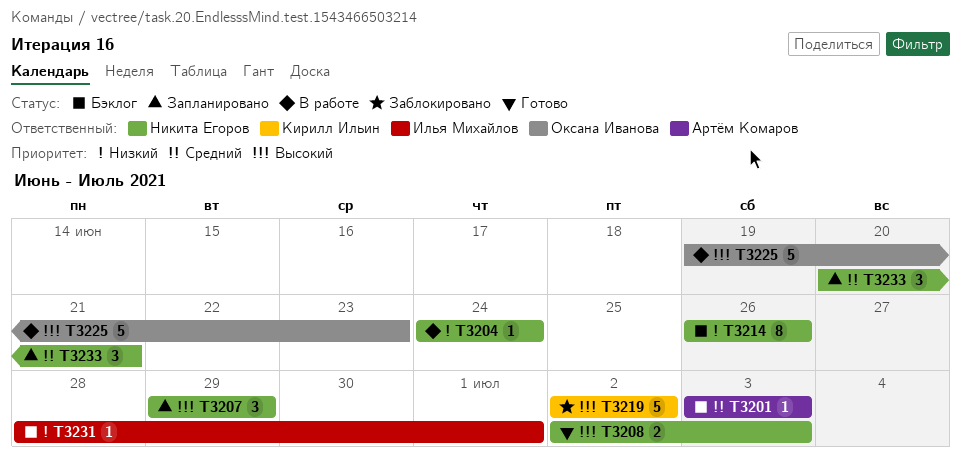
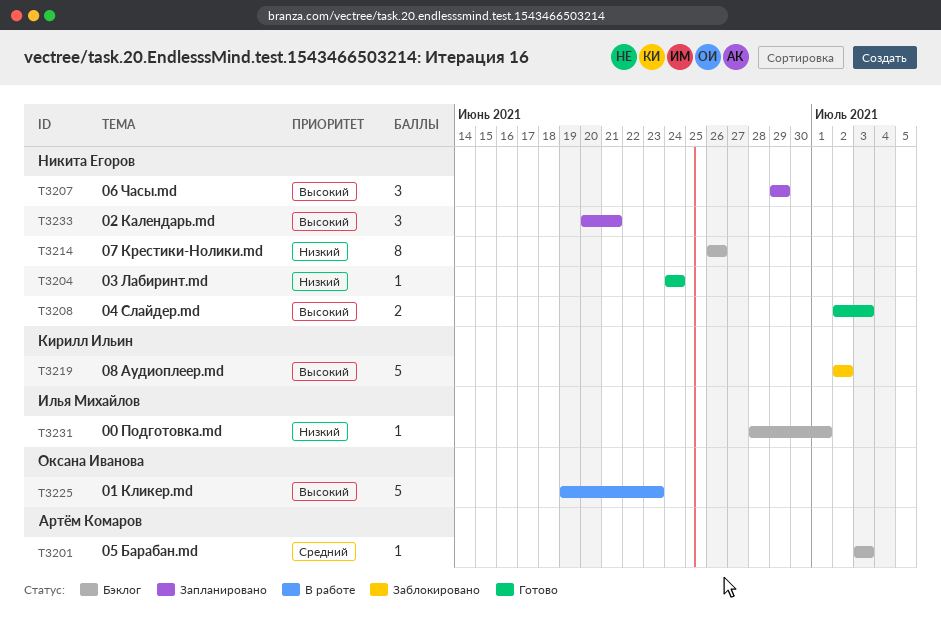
T3204, status: В работе -> Готово
T3233, priority: Средний -> Высокий

